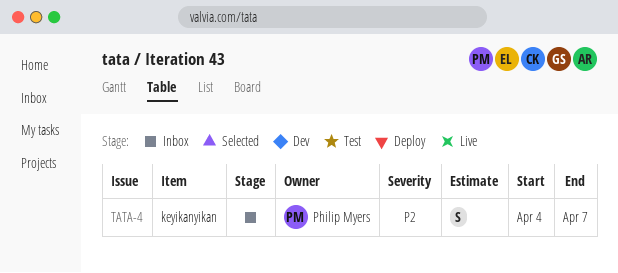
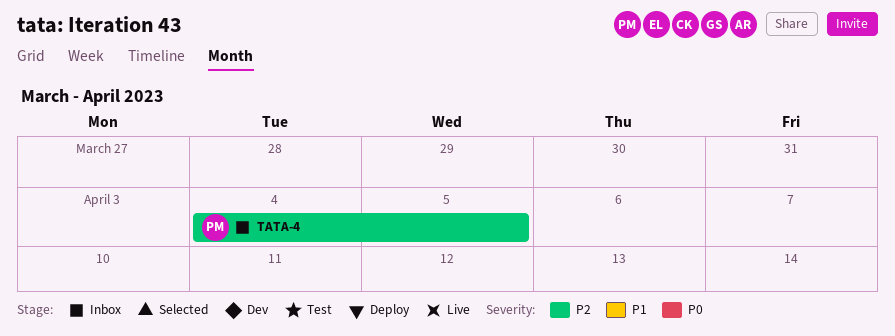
TATA-4, due: Apr 7 -> Apr 5

